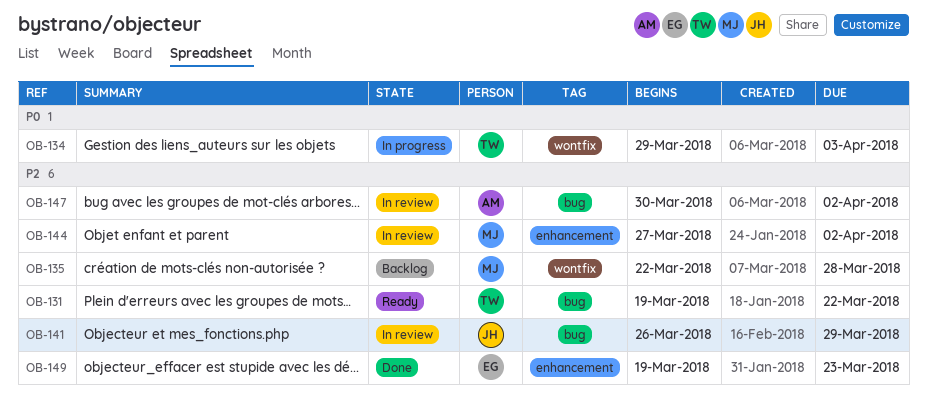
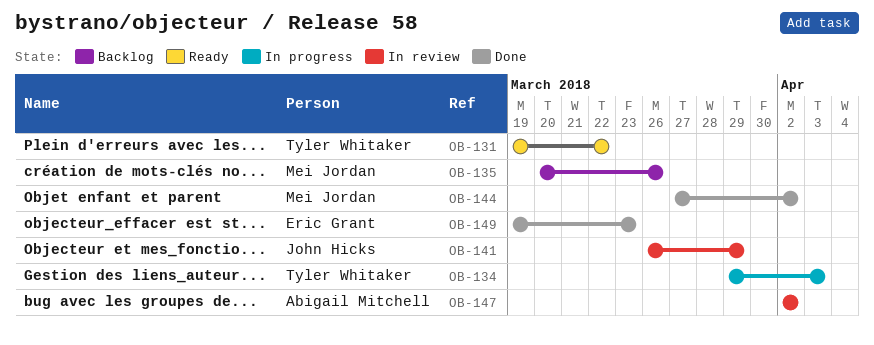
OB-135, start: Mar 22 -> Mar 20
OB-135, due: Mar 28 -> Mar 26
OB-144, status: In review -> Done
OB-147, start: Mar 30 -> Apr 2

